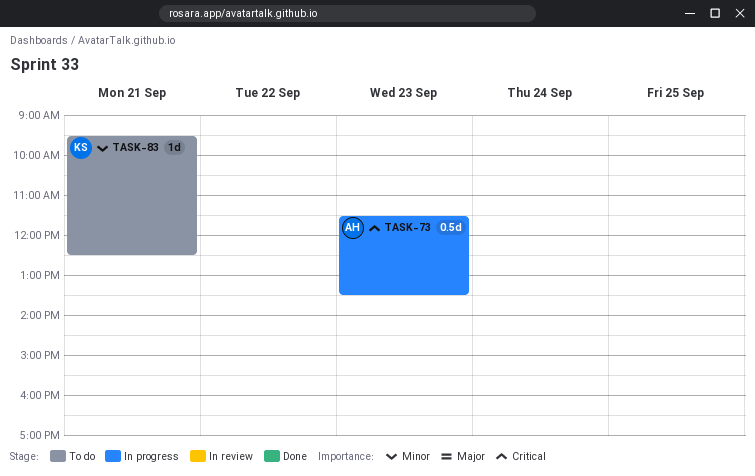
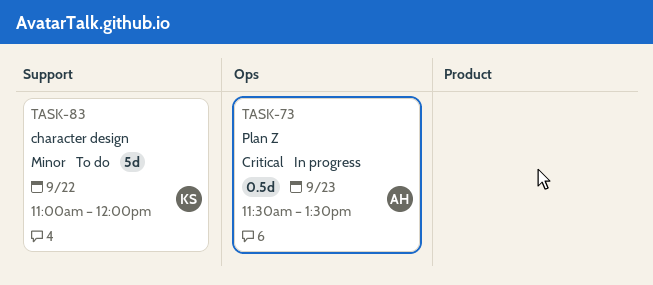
TASK-83, estimate: 1d -> 5d
TASK-83, day: Sep 21 -> Sep 22
TASK-83, begins: 09:30 -> 11:00
TASK-83, ends: 12:30 -> 12:00

